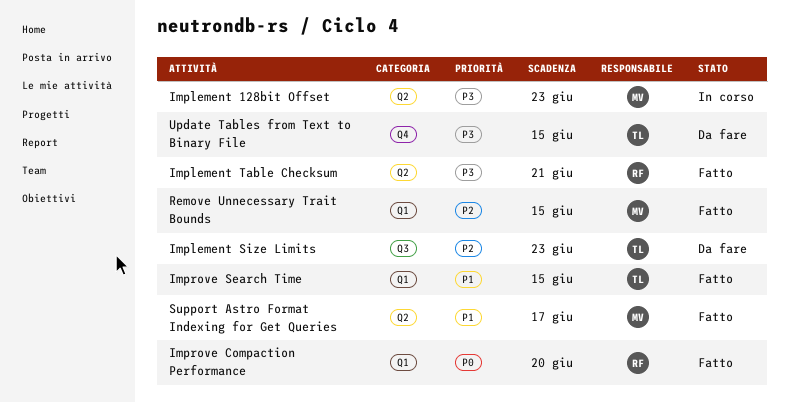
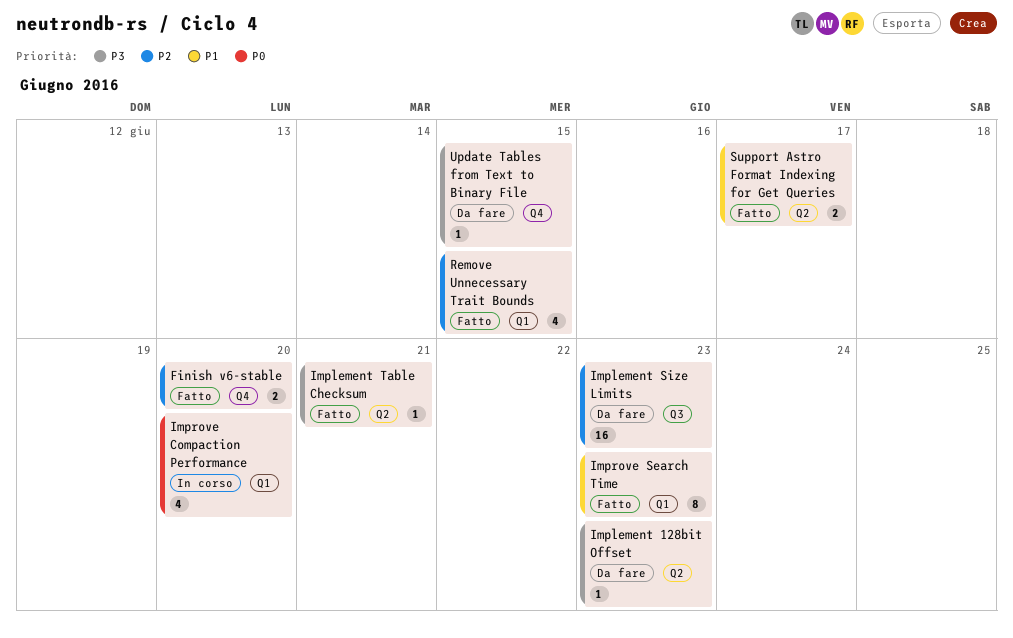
Finish v6-stable: none -> present
Implement 128bit Offset, status: In corso -> Da fare
Improve Compaction Performance, status: Fatto -> In corso
Improve Search Time, due: Jun 15 -> Jun 23

